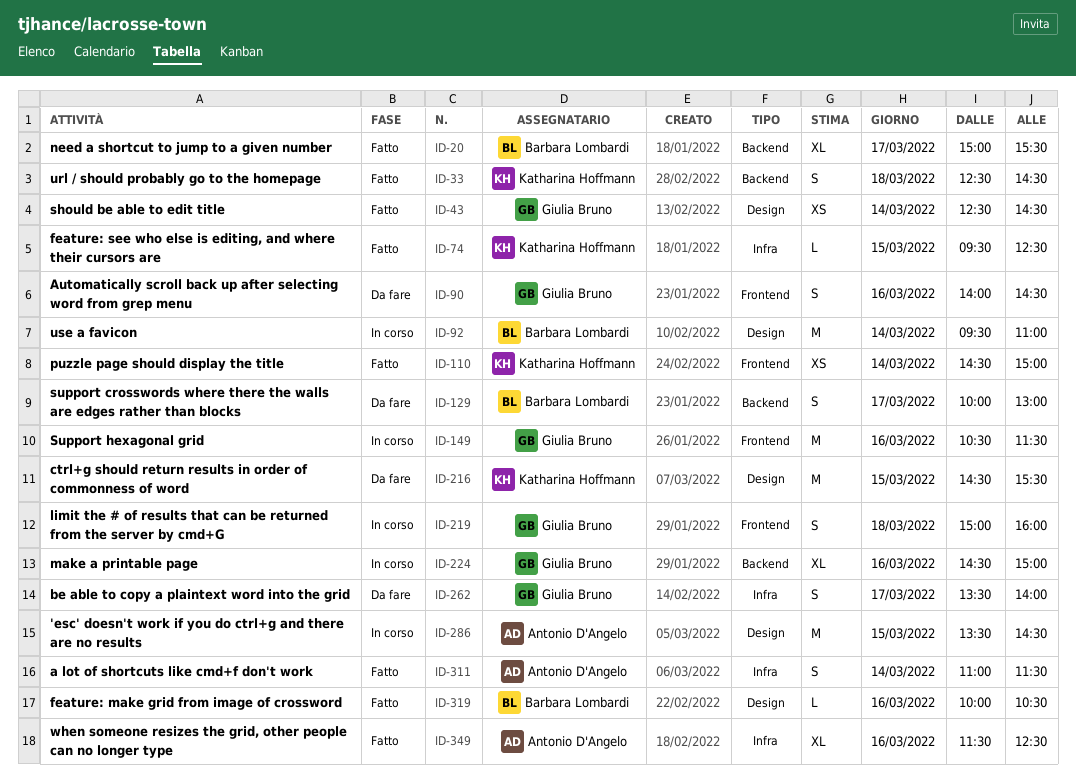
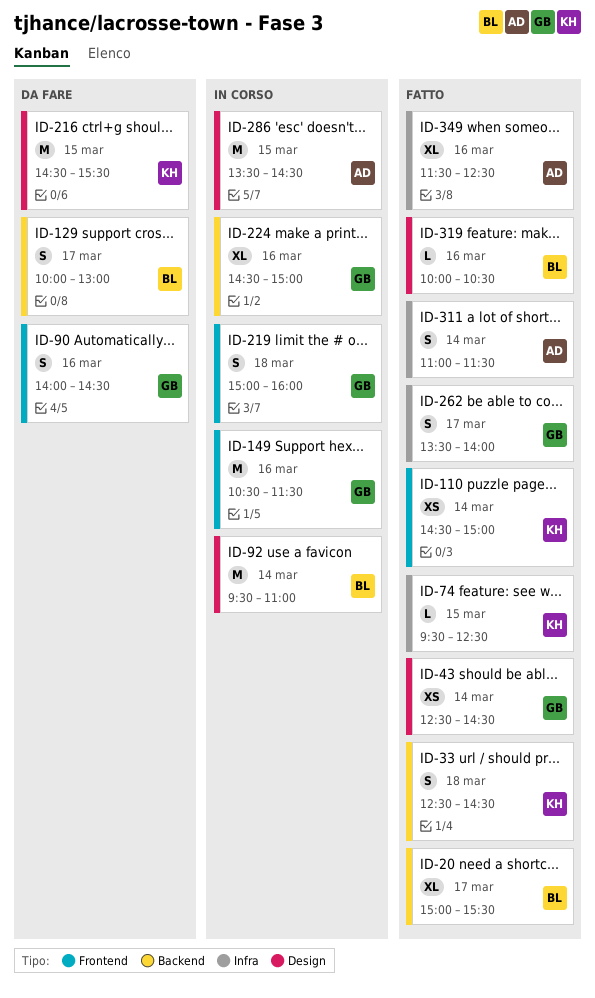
ID-262, status: Da fare -> Fatto

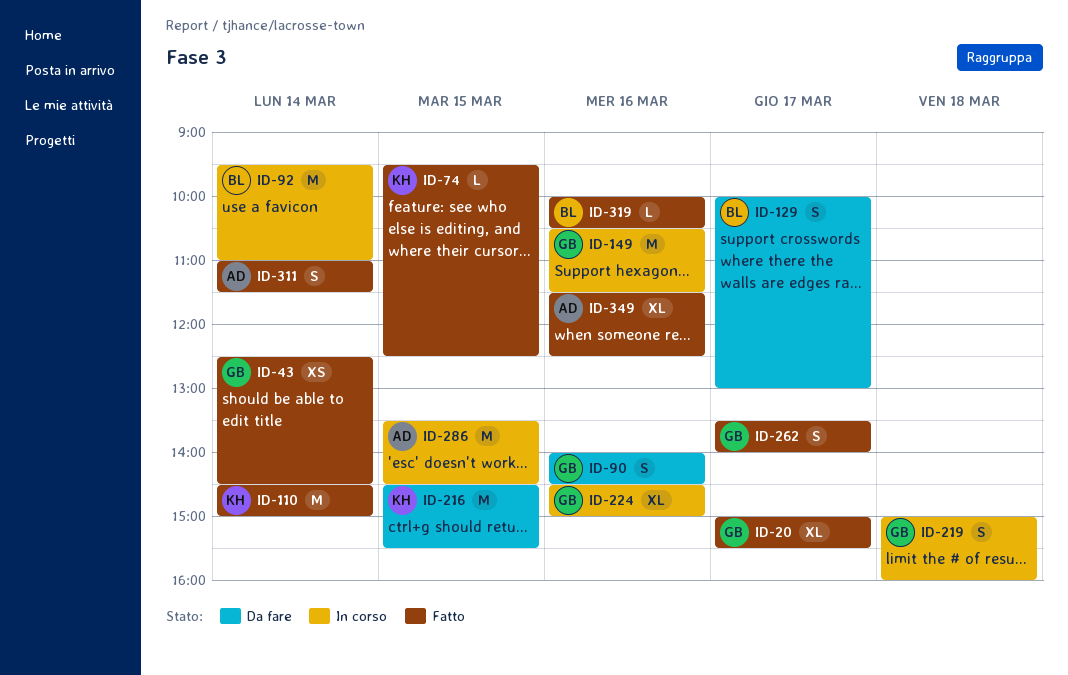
ID-20, owner: BL -> GB
ID-33: present -> none
ID-110, estimate: XS -> M

